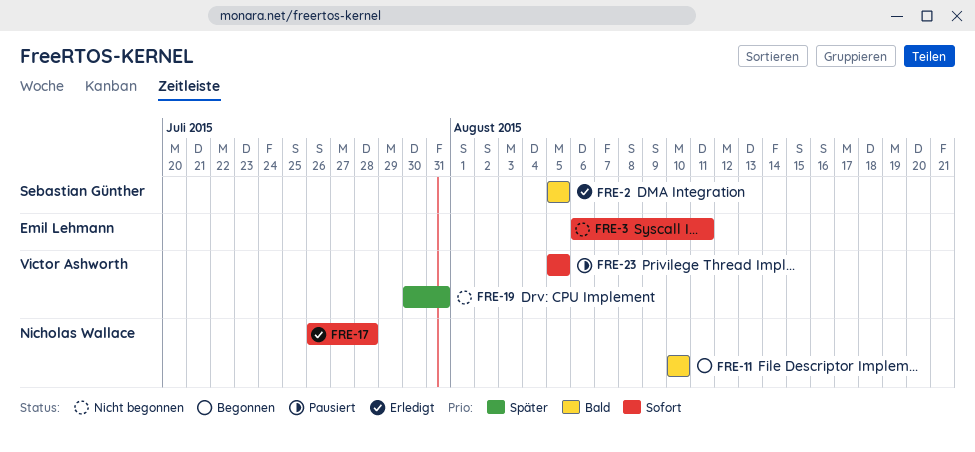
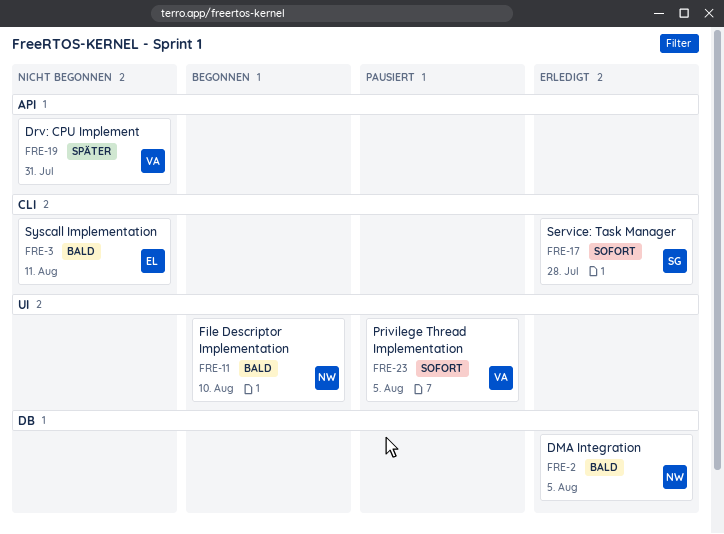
FRE-2, owner: Sebastian Günther -> Nicholas Wallace
FRE-3, priority: Sofort -> Bald
FRE-17, owner: Nicholas Wallace -> Sebastian Günther

